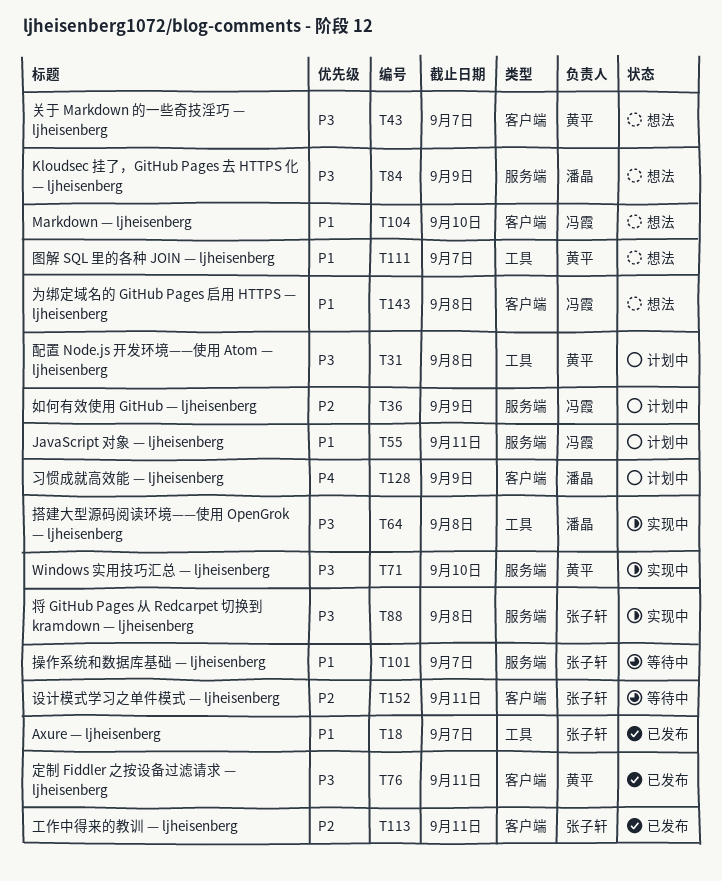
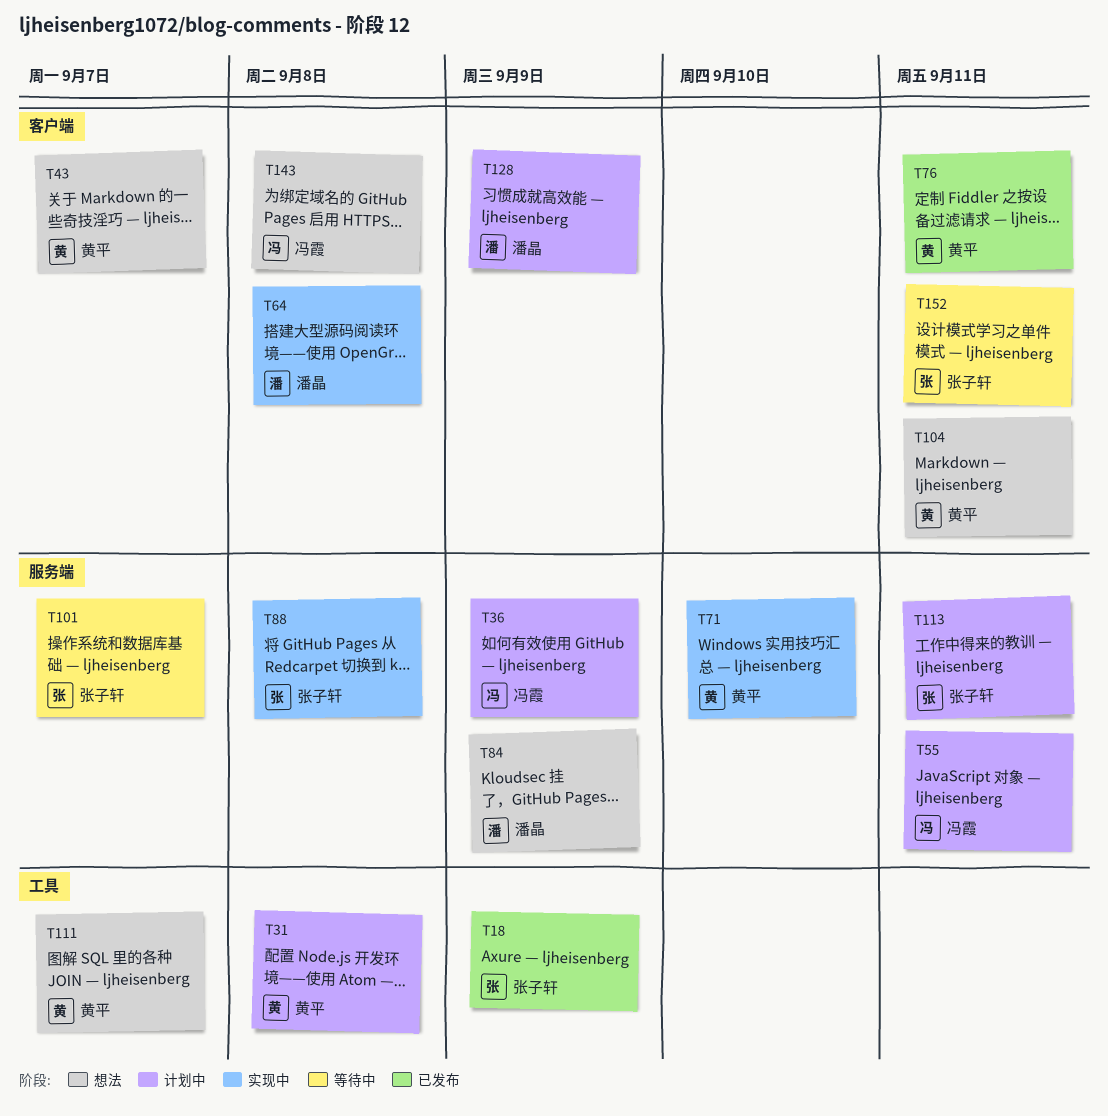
T18, due: Sep 7 -> Sep 9
T64, label: 工具 -> 客户端
T104, owner: 冯霞 -> 黄平
T104, due: Sep 10 -> Sep 11
T113, status: 已发布 -> 计划中
T113, label: 客户端 -> 服务端

